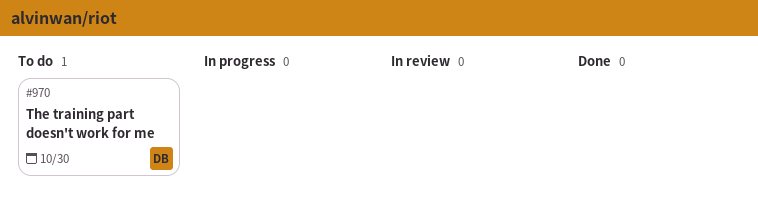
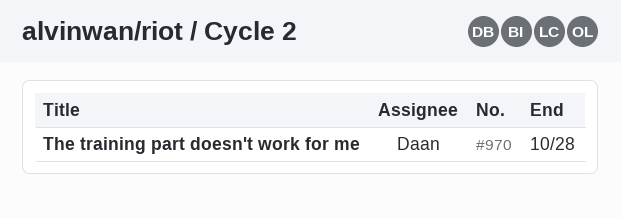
#970, due: Oct 30 -> Oct 28

